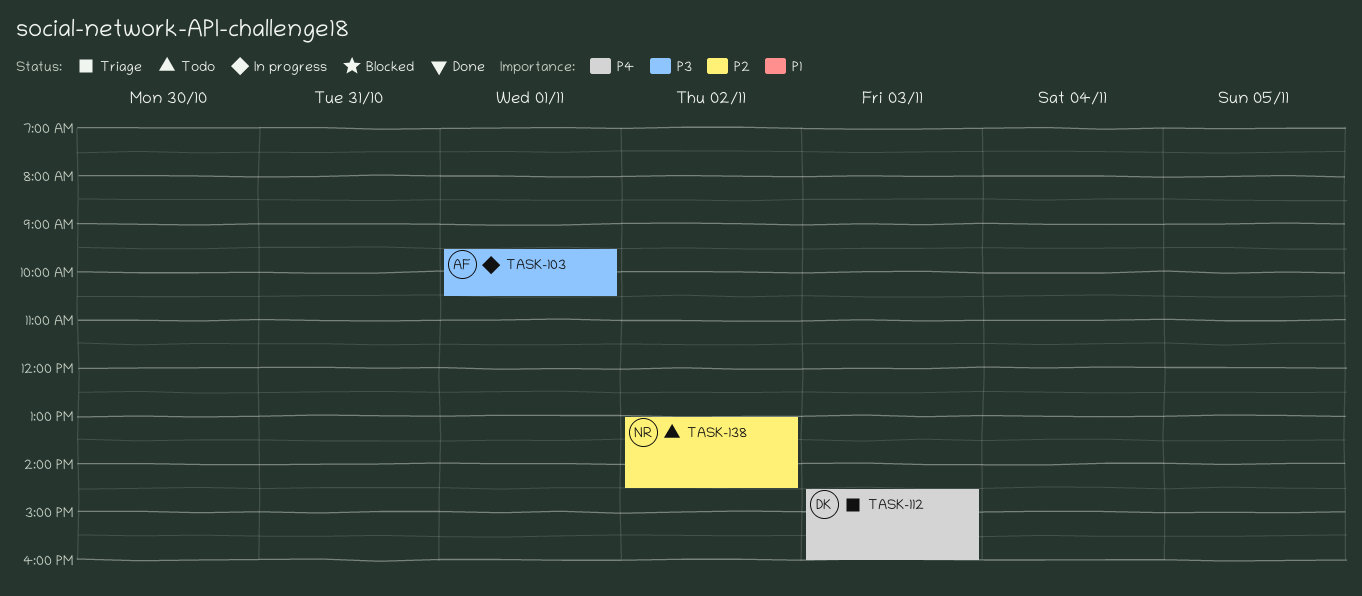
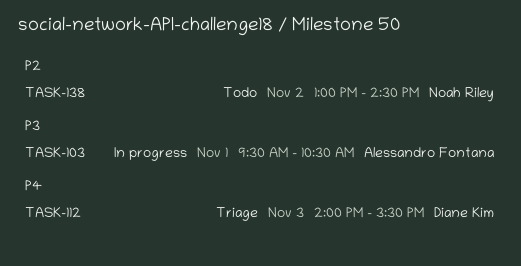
TASK-112, begins: 14:30 -> 14:00
TASK-112, ends: 16:00 -> 15:30

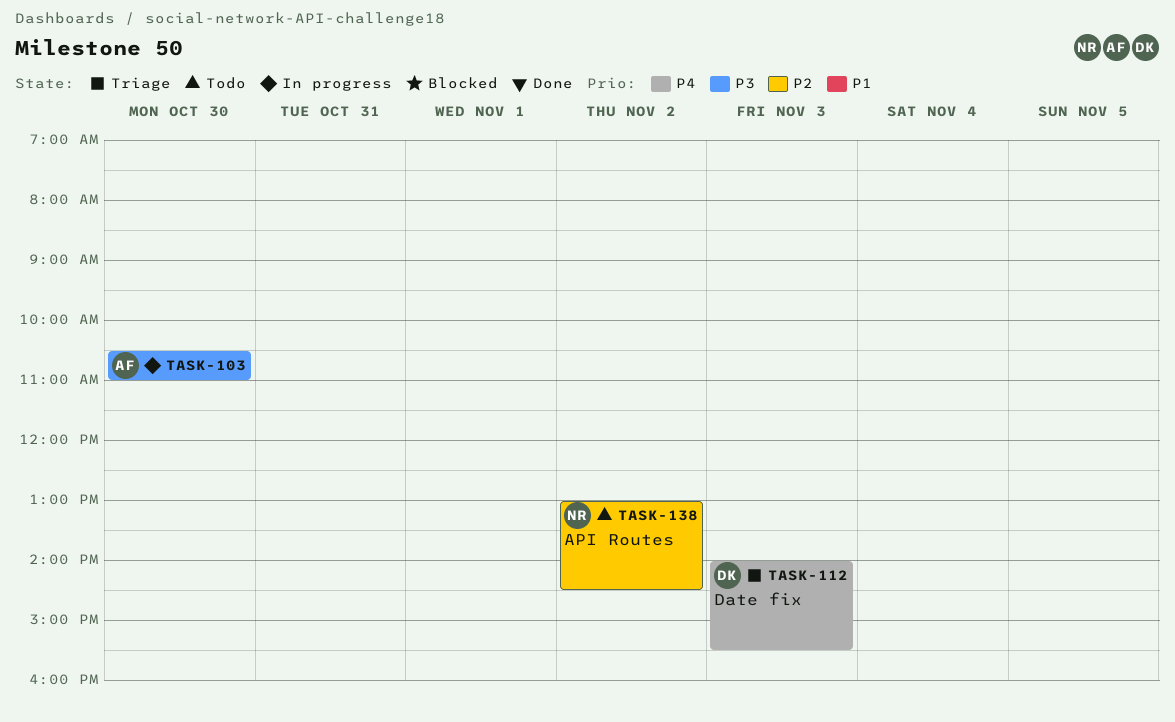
TASK-103, day: Nov 1 -> Oct 30
TASK-103, begins: 09:30 -> 10:30
TASK-103, ends: 10:30 -> 11:00

